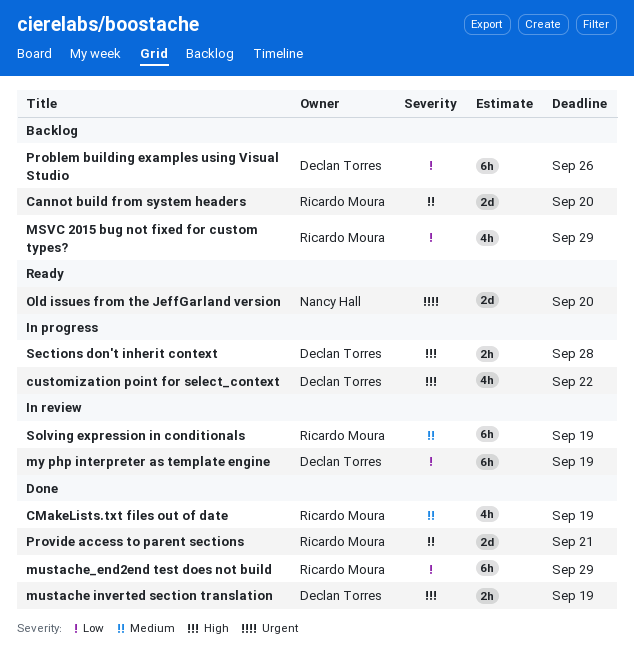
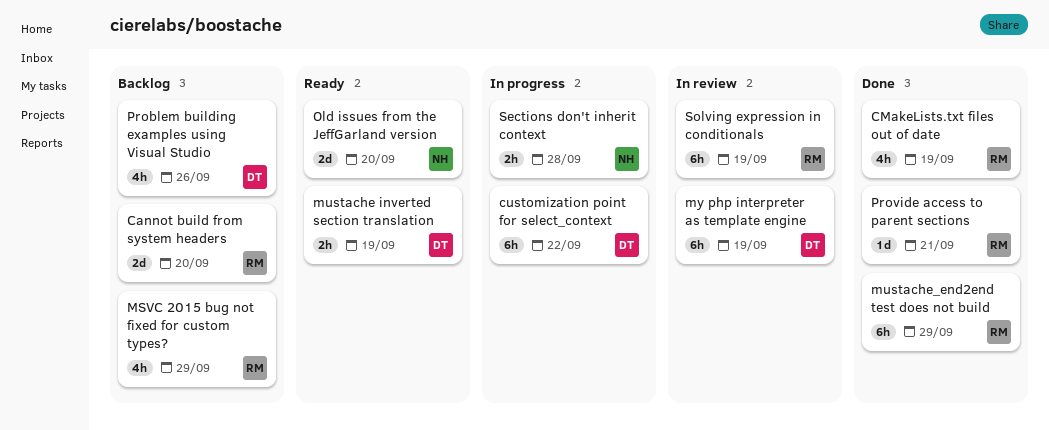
customization point for select_context, estimate: 4h -> 6h
mustache inverted section translation, status: Done -> Ready
Problem building examples using Visual Studio, estimate: 6h -> 4h
Provide access to parent sections, estimate: 2d -> 1d
Sections don't inherit context, owner: Declan Torres -> Nancy Hall

